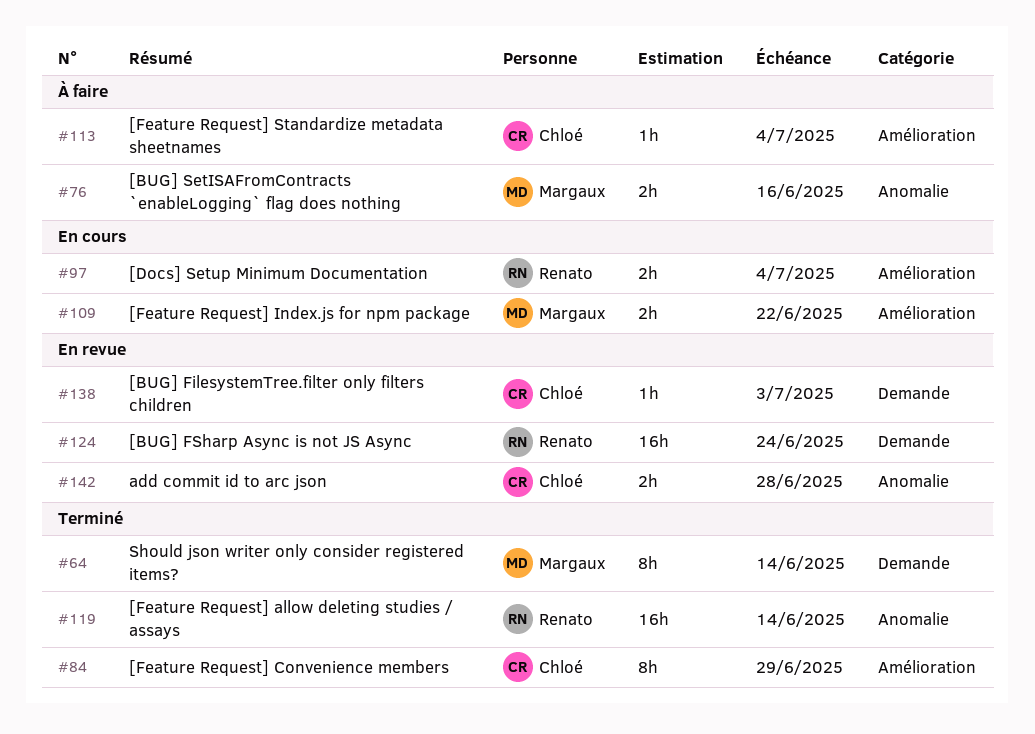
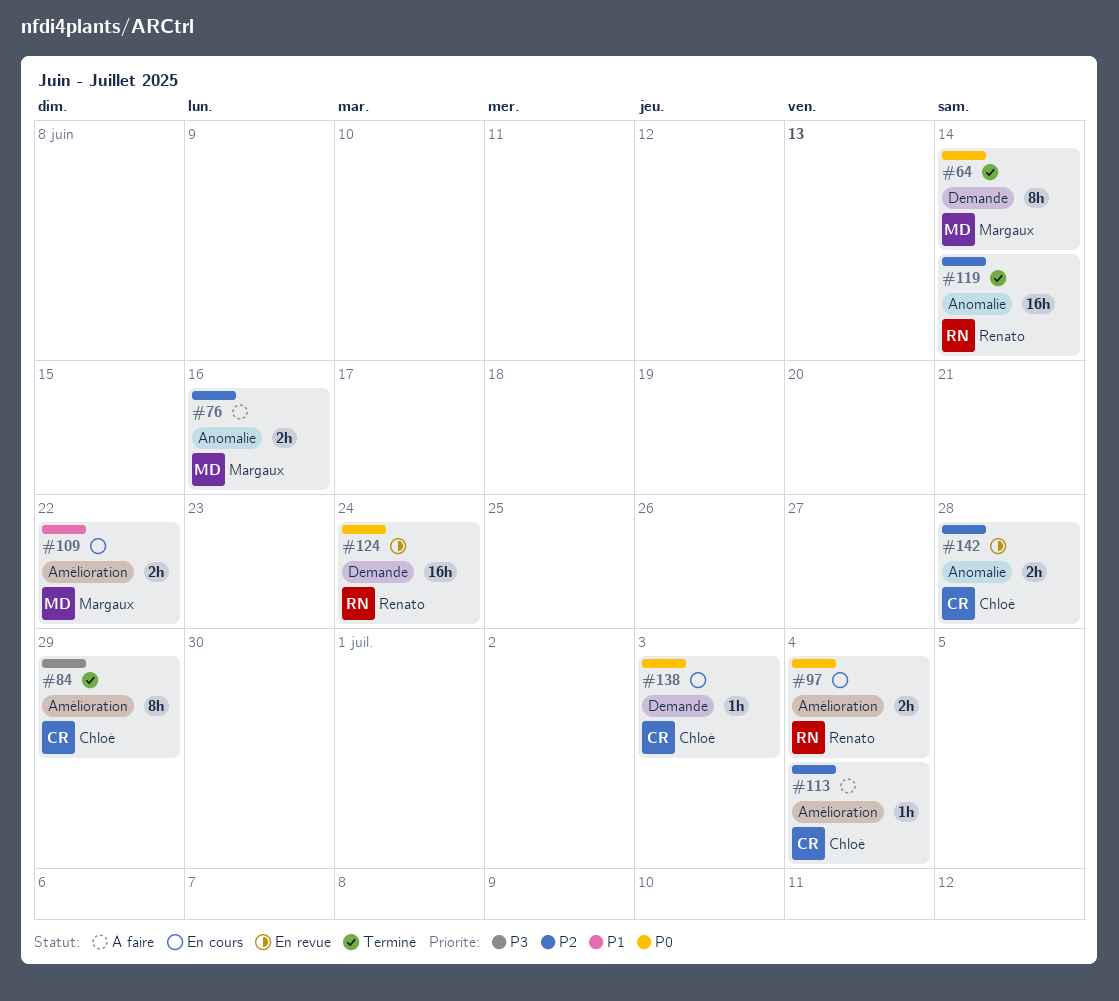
#138, status: En revue -> En cours

